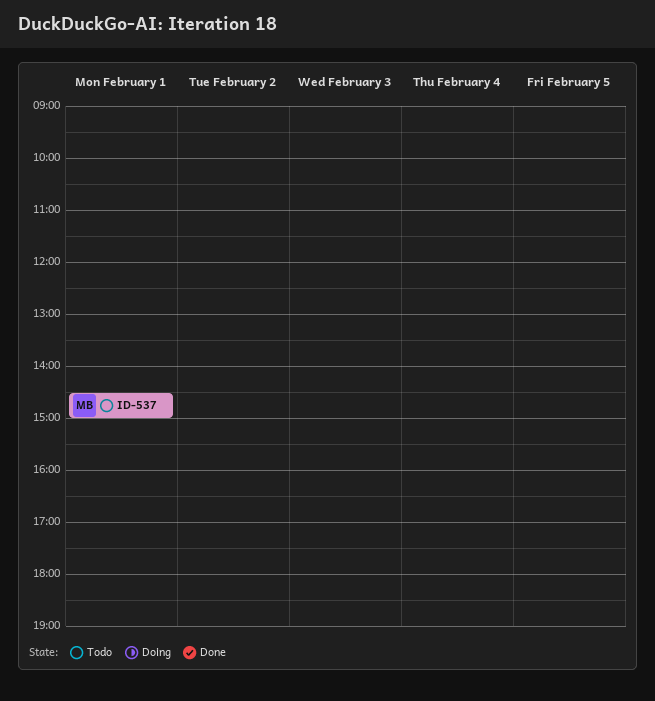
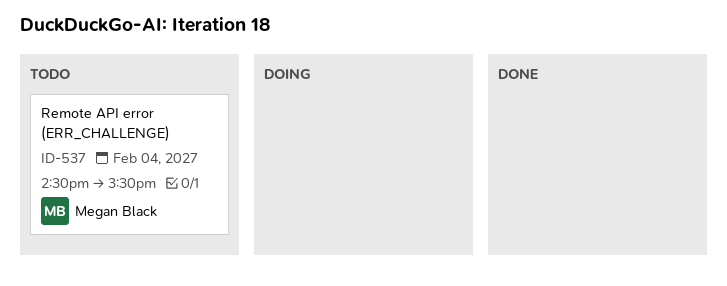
ID-537, day: Feb 1 -> Feb 4
ID-537, ends: 15:00 -> 15:30

